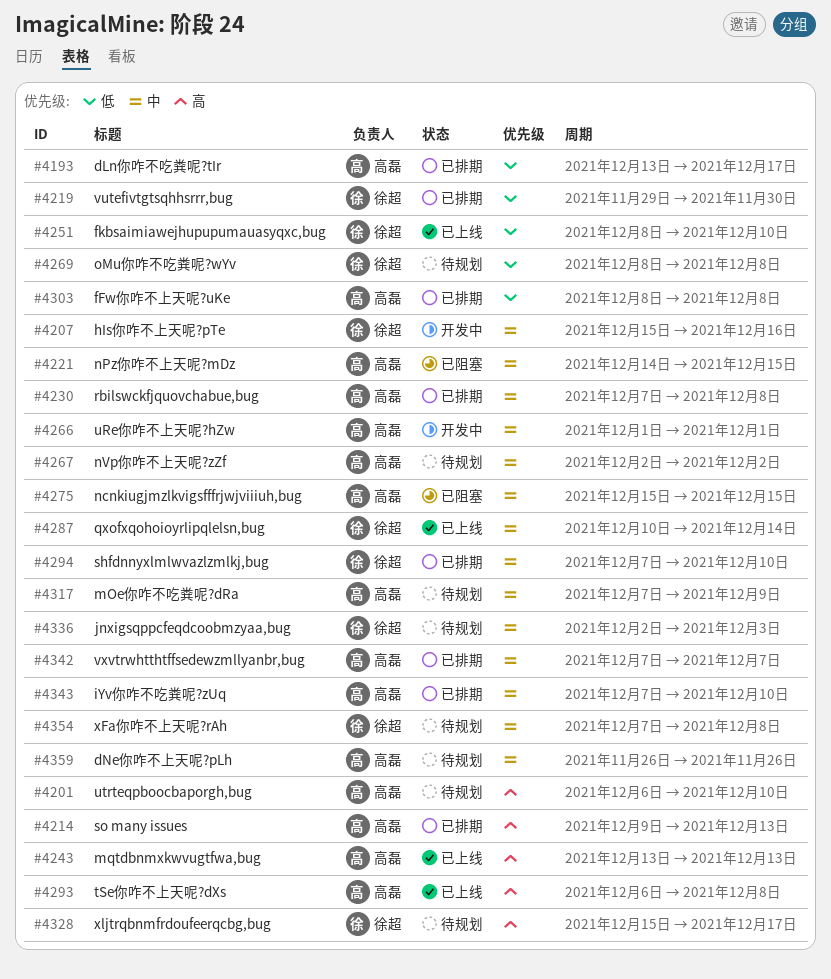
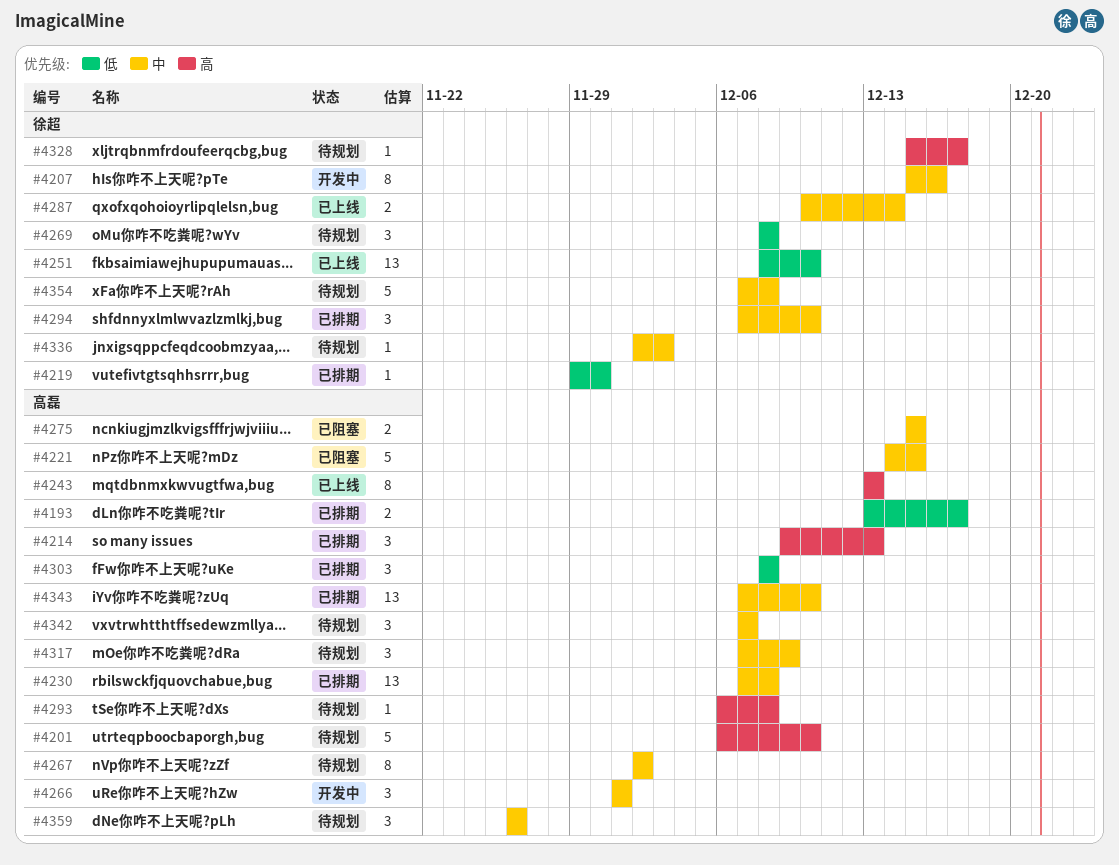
#4293, status: 已上线 -> 待规划
#4342, status: 已排期 -> 待规划

